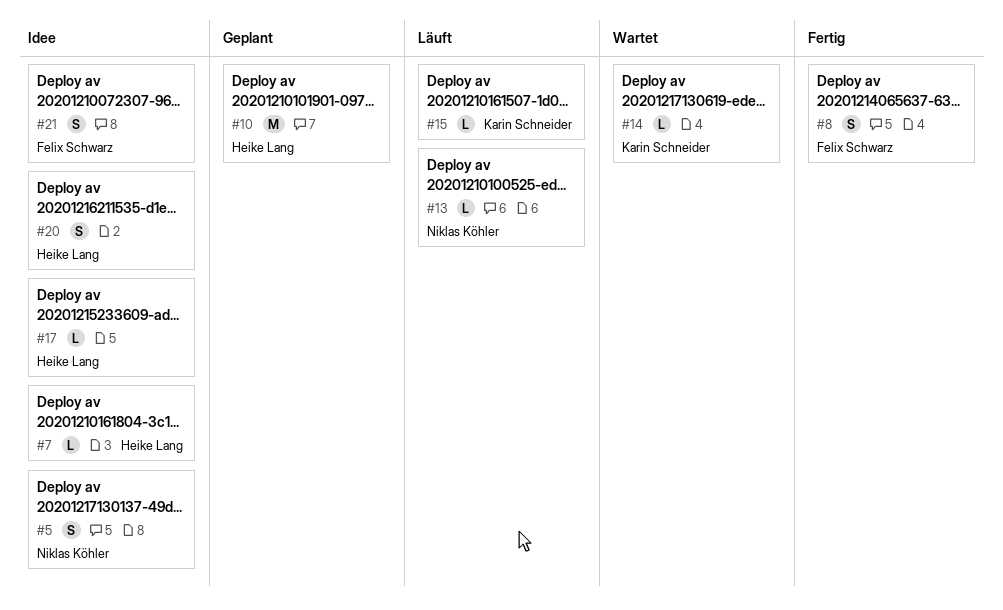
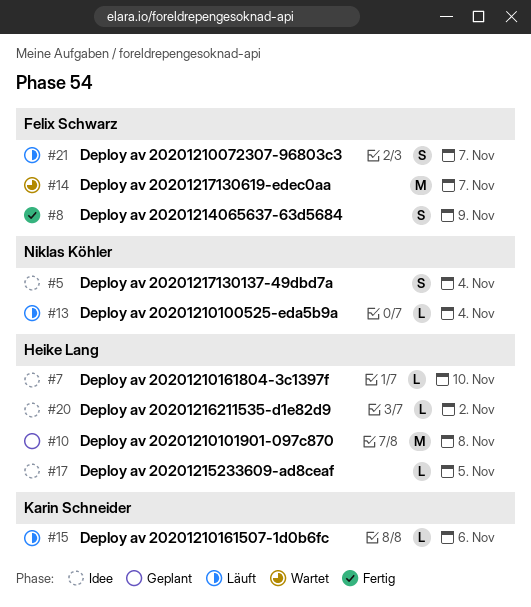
#14, owner: Karin Schneider -> Felix Schwarz
#14, estimate: L -> M
#20, estimate: S -> L
#21, status: Idee -> Läuft

